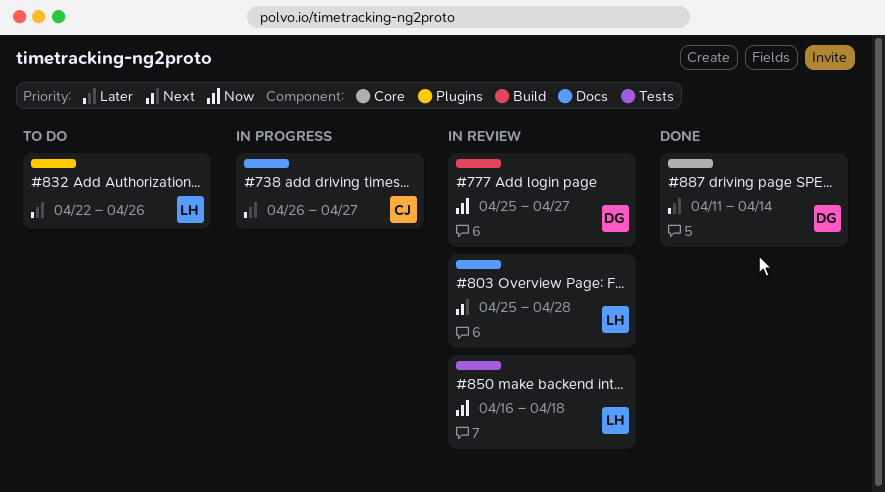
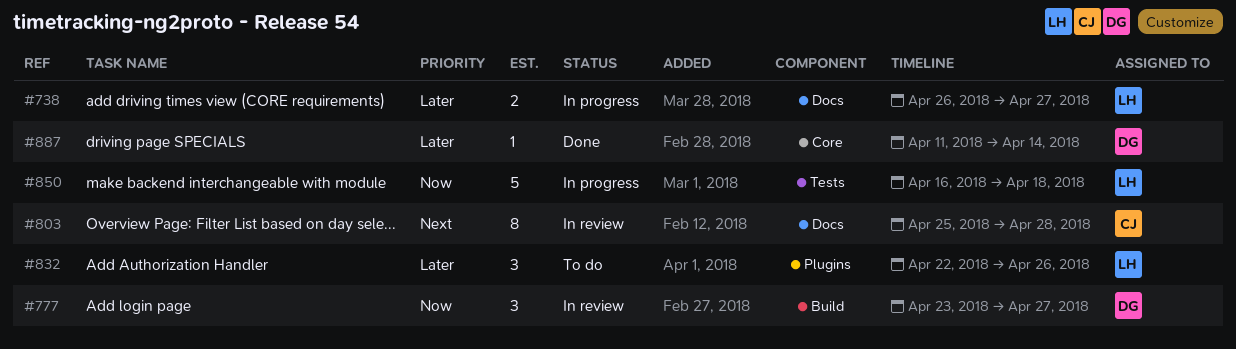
#738, owner: CJ -> LH
#777, start: Apr 25 -> Apr 23
#803, owner: LH -> CJ
#850, status: In review -> In progress

